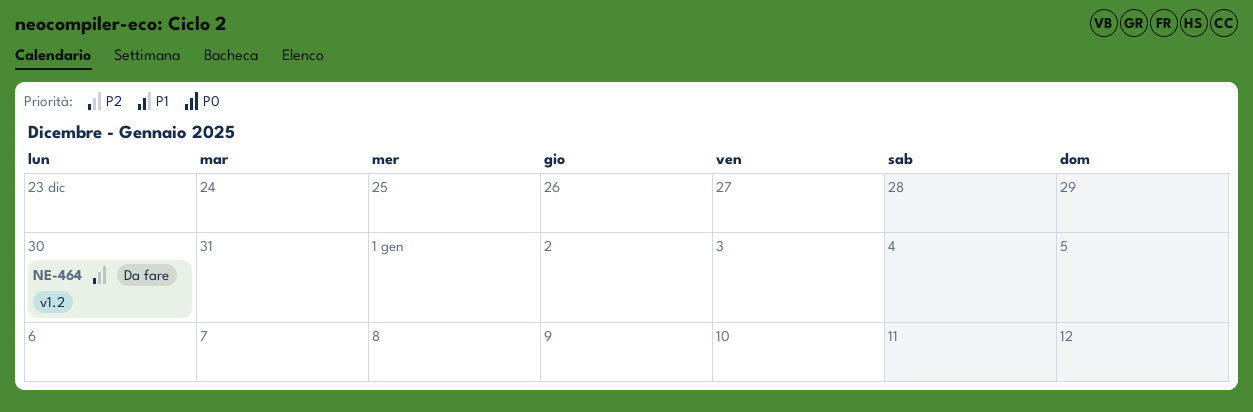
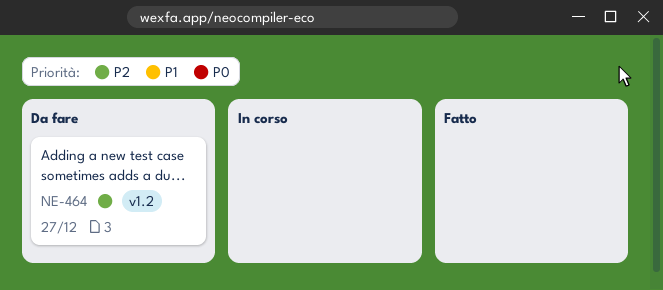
NE-464, due: Dec 30 -> Dec 27

